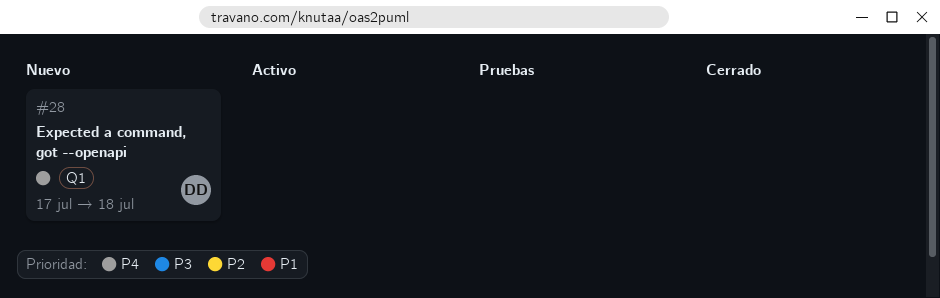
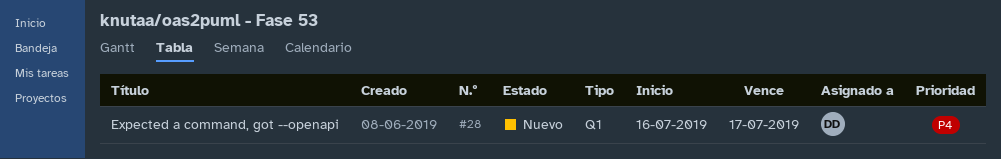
#28, start: Jul 17 -> Jul 16
#28, due: Jul 18 -> Jul 17

